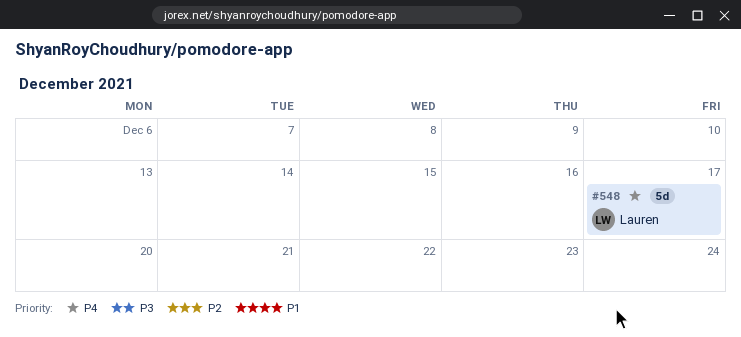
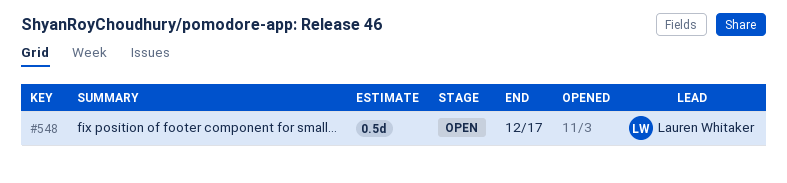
#548, estimate: 5d -> 0.5d

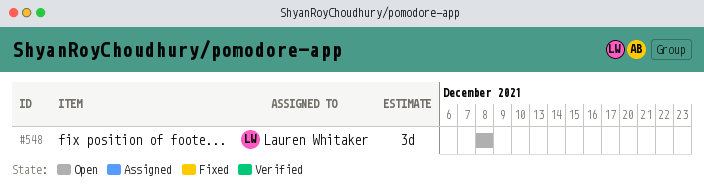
#548, estimate: 0.5d -> 3d
#548, due: Dec 17 -> Dec 8

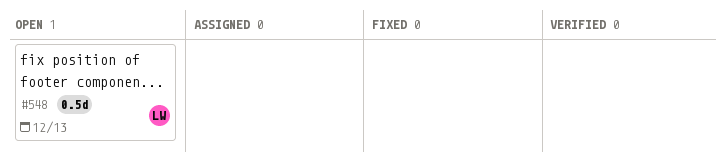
#548, estimate: 3d -> 0.5d
#548, due: Dec 8 -> Dec 13

